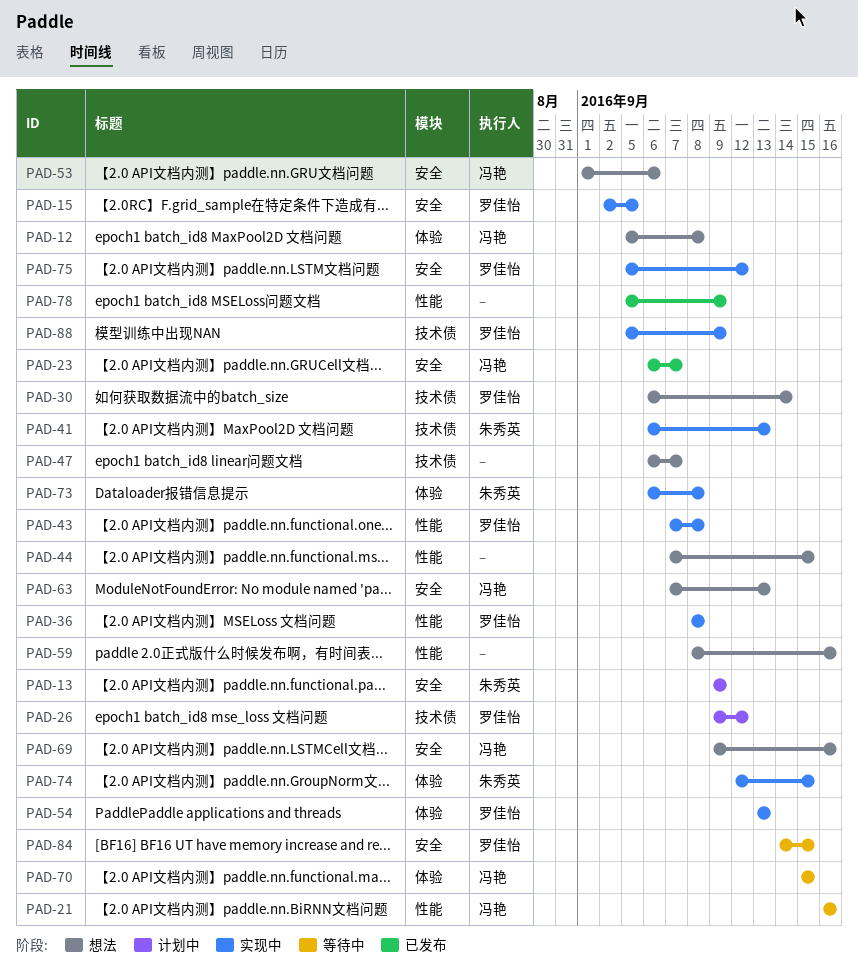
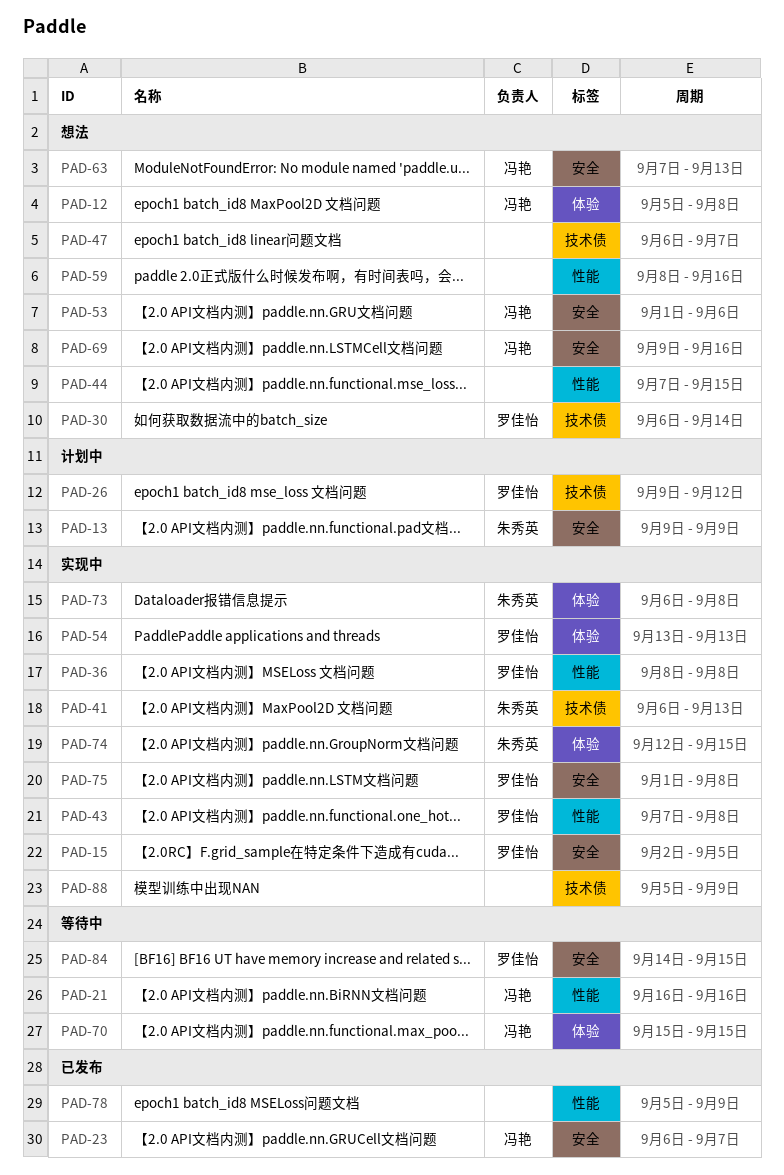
PAD-75, start: Sep 5 -> Sep 1
PAD-75, due: Sep 12 -> Sep 8
PAD-88, owner: 罗佳怡 -> none

